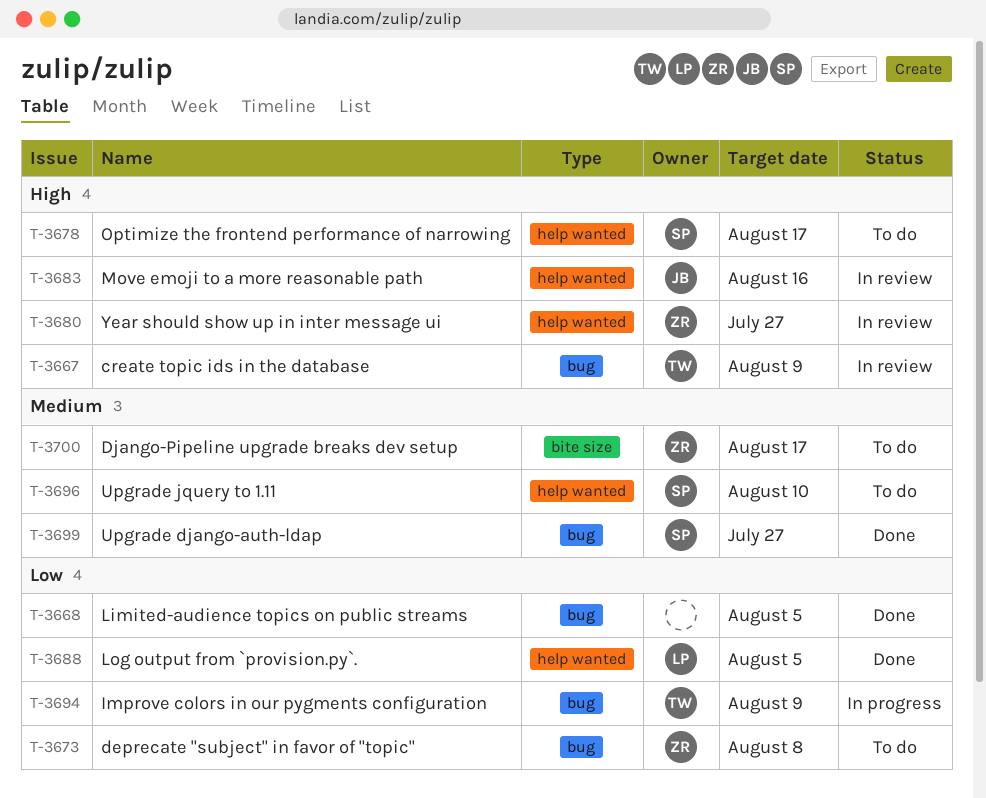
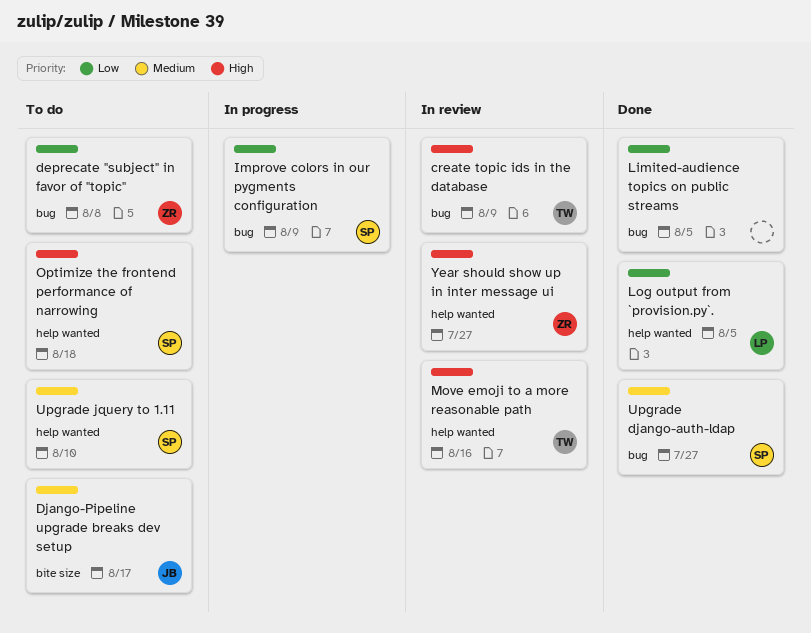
Django-Pipeline upgrade breaks dev setup, owner: ZR -> JB
Improve colors in our pygments configuration, owner: TW -> SP
Move emoji to a more reasonable path, owner: JB -> TW
Optimize the frontend performance of narrowing, due: Aug 17 -> Aug 18

